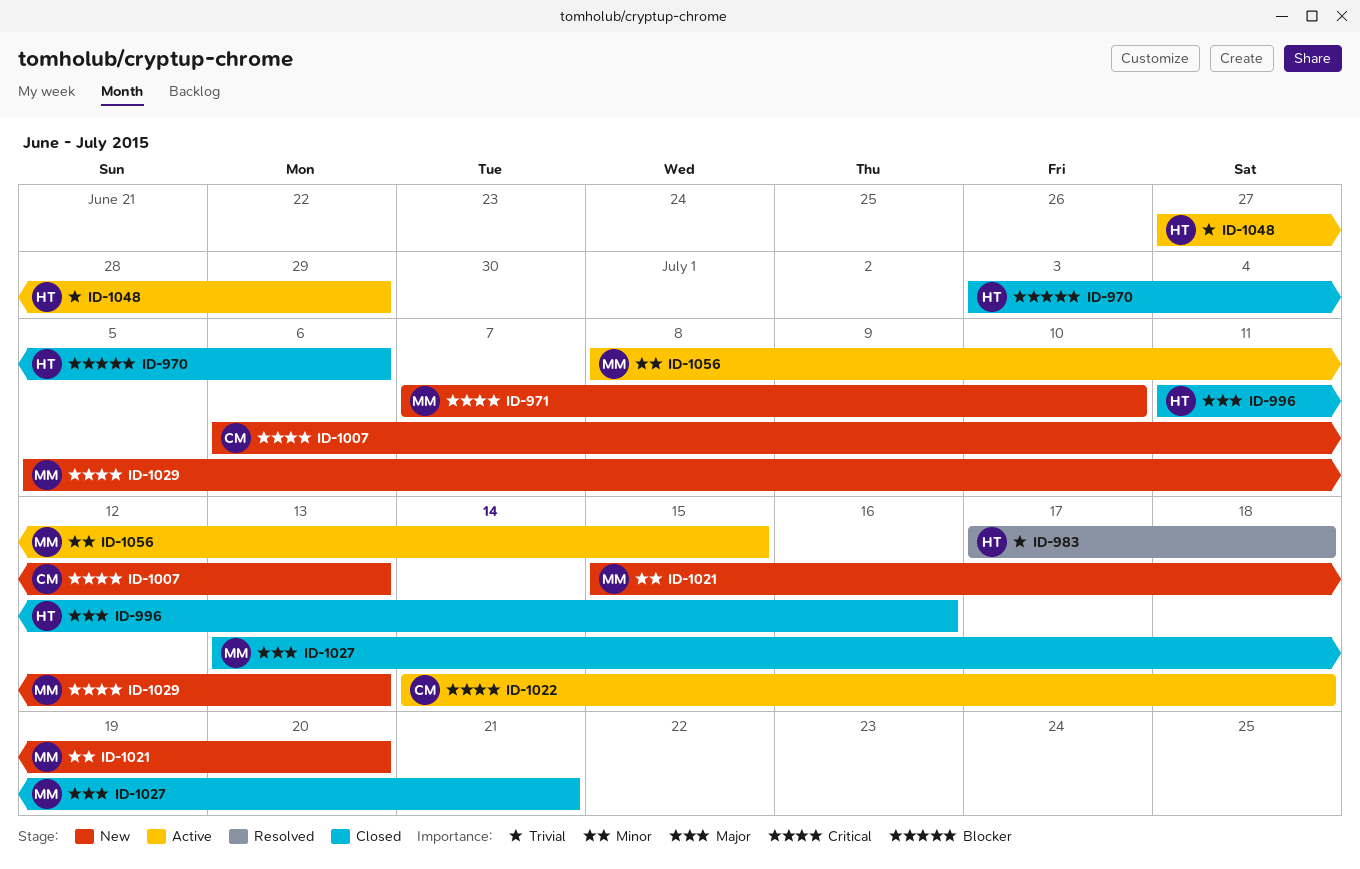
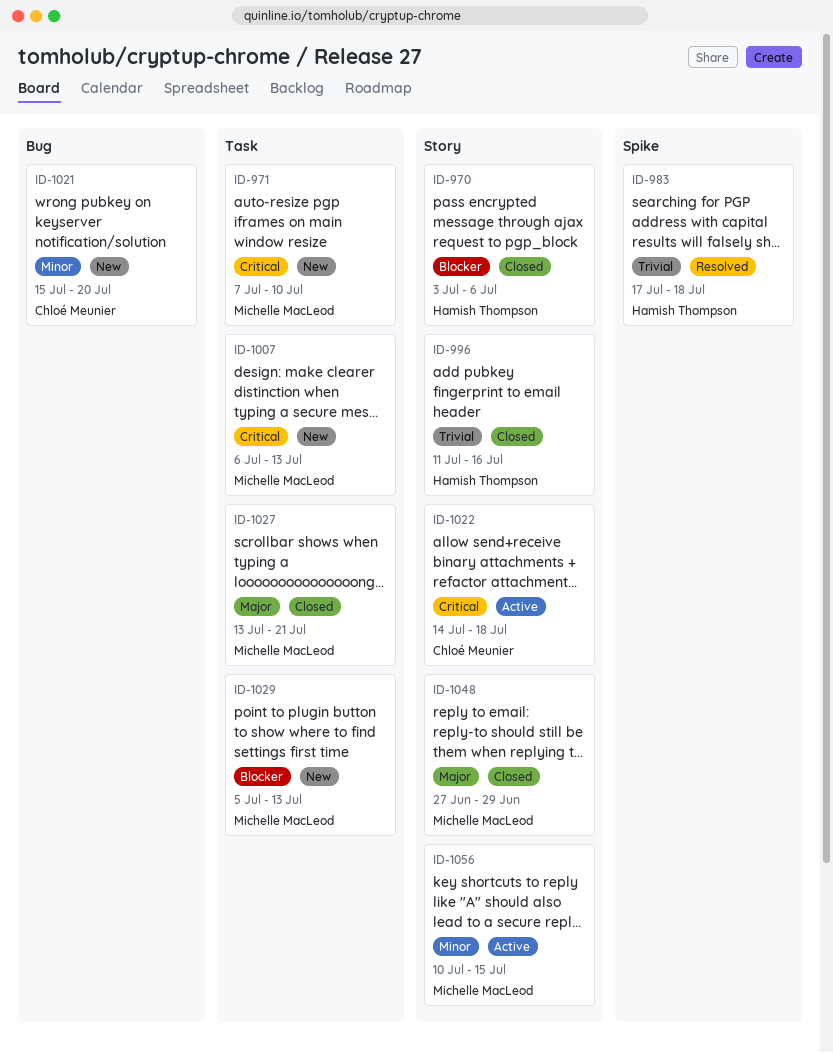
ID-996, priority: Major -> Trivial
ID-1007, owner: Chloé Meunier -> Michelle MacLeod
ID-1021, owner: Michelle MacLeod -> Chloé Meunier
ID-1029, priority: Critical -> Blocker
ID-1048, status: Active -> Closed
ID-1048, owner: Hamish Thompson -> Michelle MacLeod
ID-1048, priority: Trivial -> Major
ID-1056, start: Jul 8 -> Jul 10

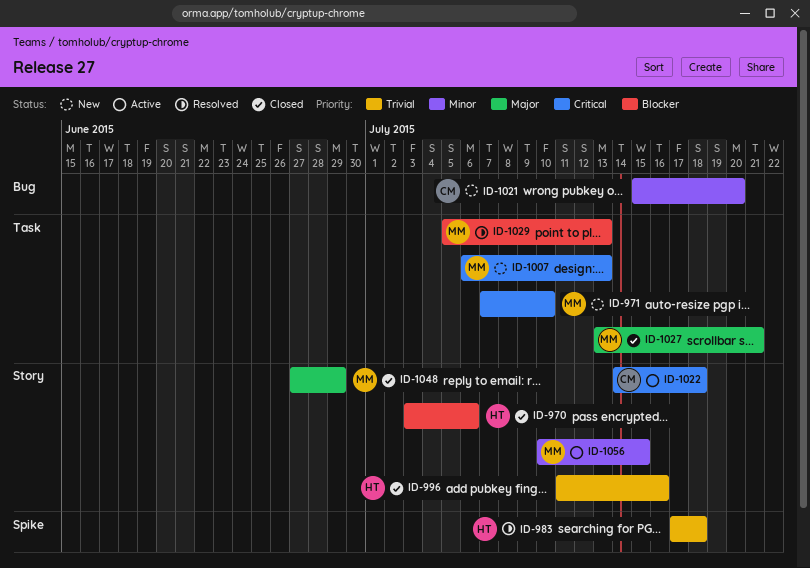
ID-1029, status: New -> Resolved

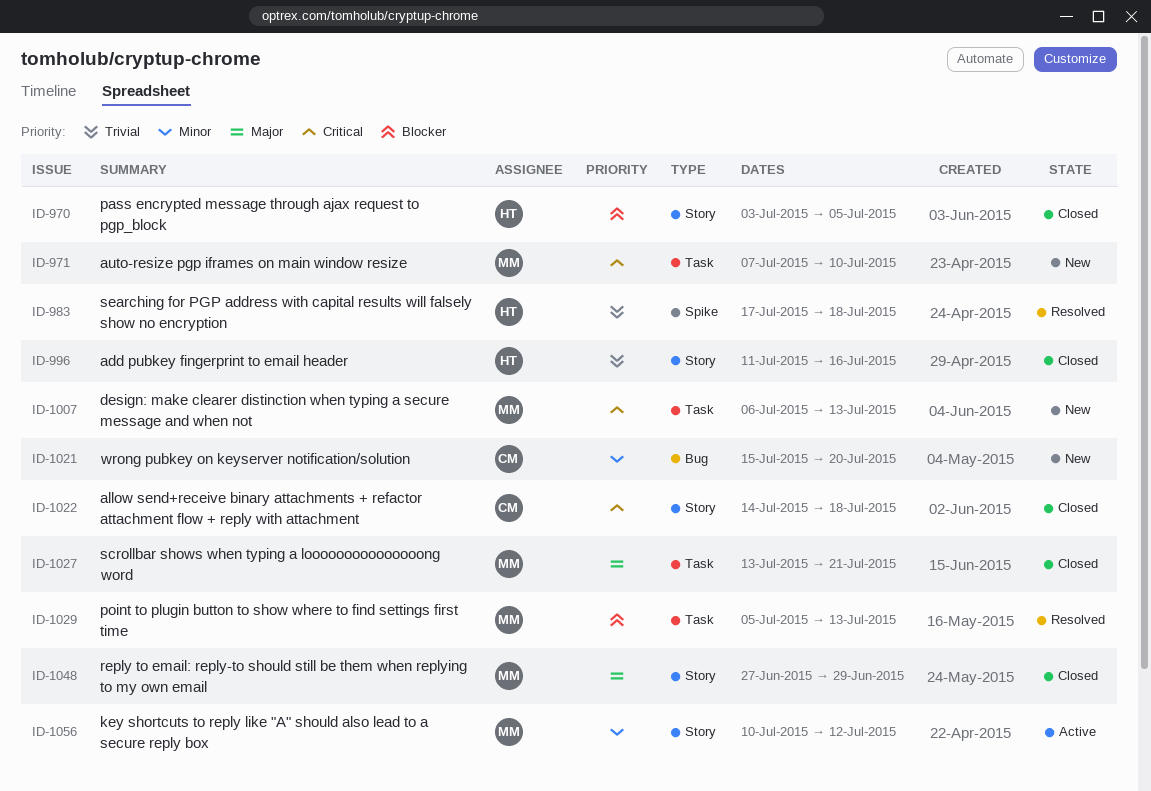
ID-970, due: Jul 6 -> Jul 5
ID-1022, status: Active -> Closed
ID-1056, due: Jul 15 -> Jul 12

